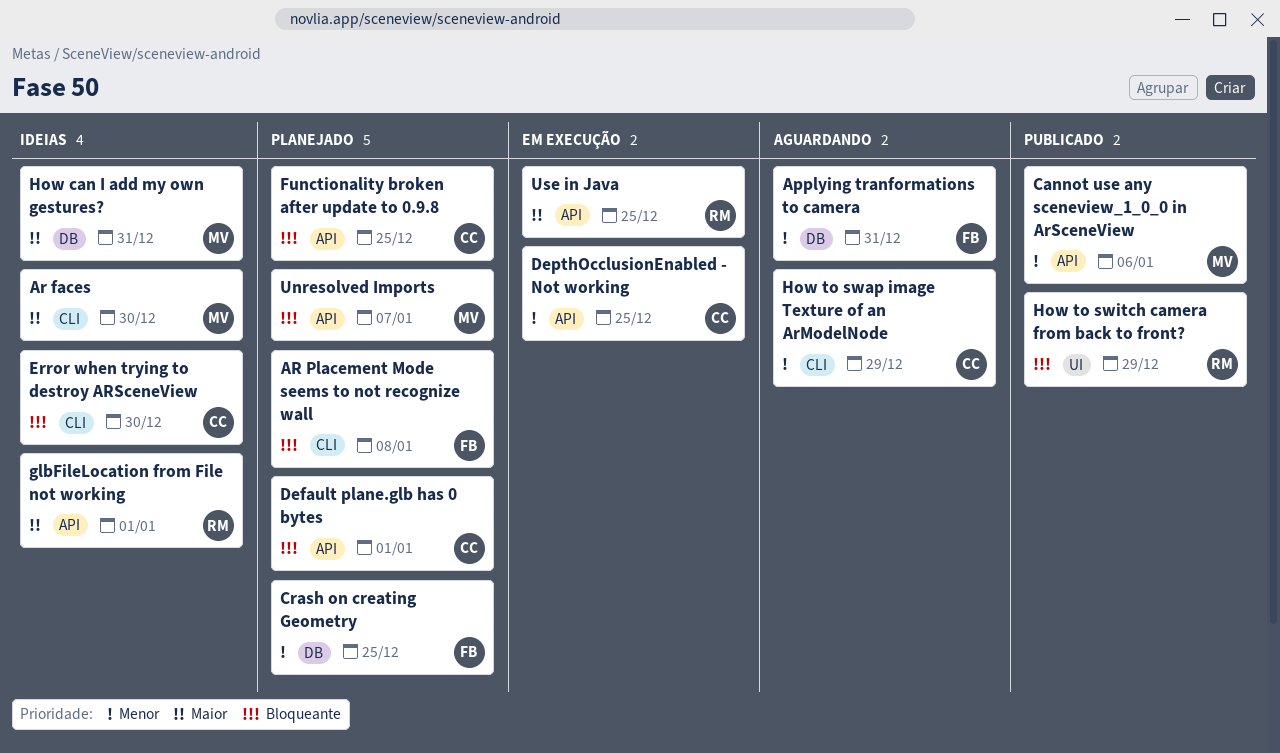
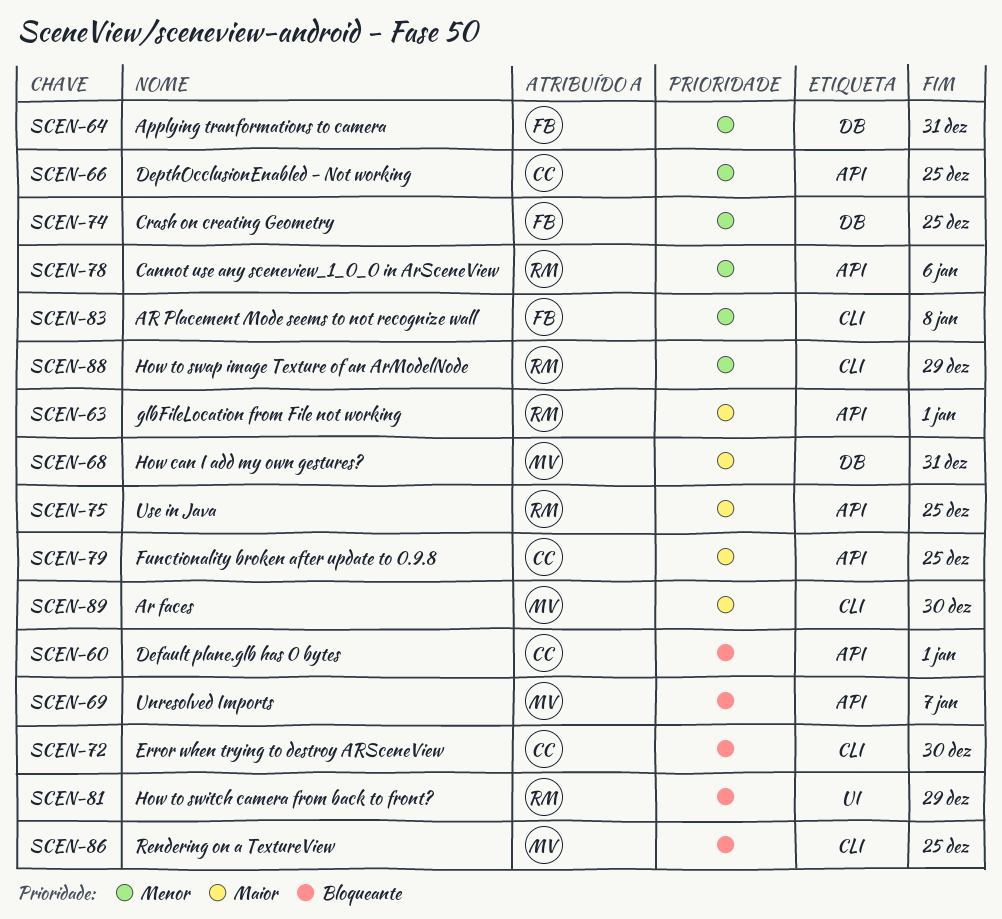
AR Placement Mode seems to not recognize wall, priority: Bloqueante -> Menor
Cannot use any sceneview_1_0_0 in ArSceneView, owner: MV -> RM
Functionality broken after update to 0.9.8, priority: Bloqueante -> Maior
How to swap image Texture of an ArModelNode, owner: CC -> RM
Rendering on a TextureView: none -> present

